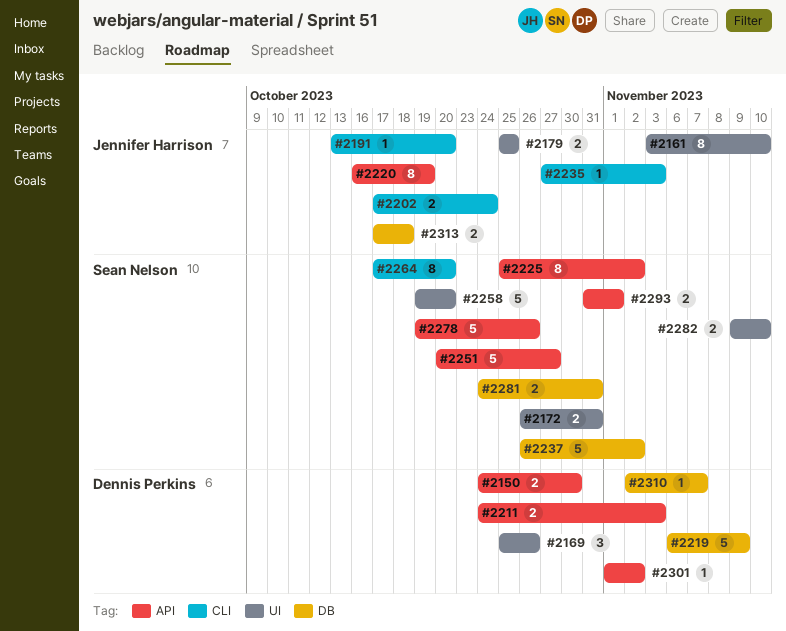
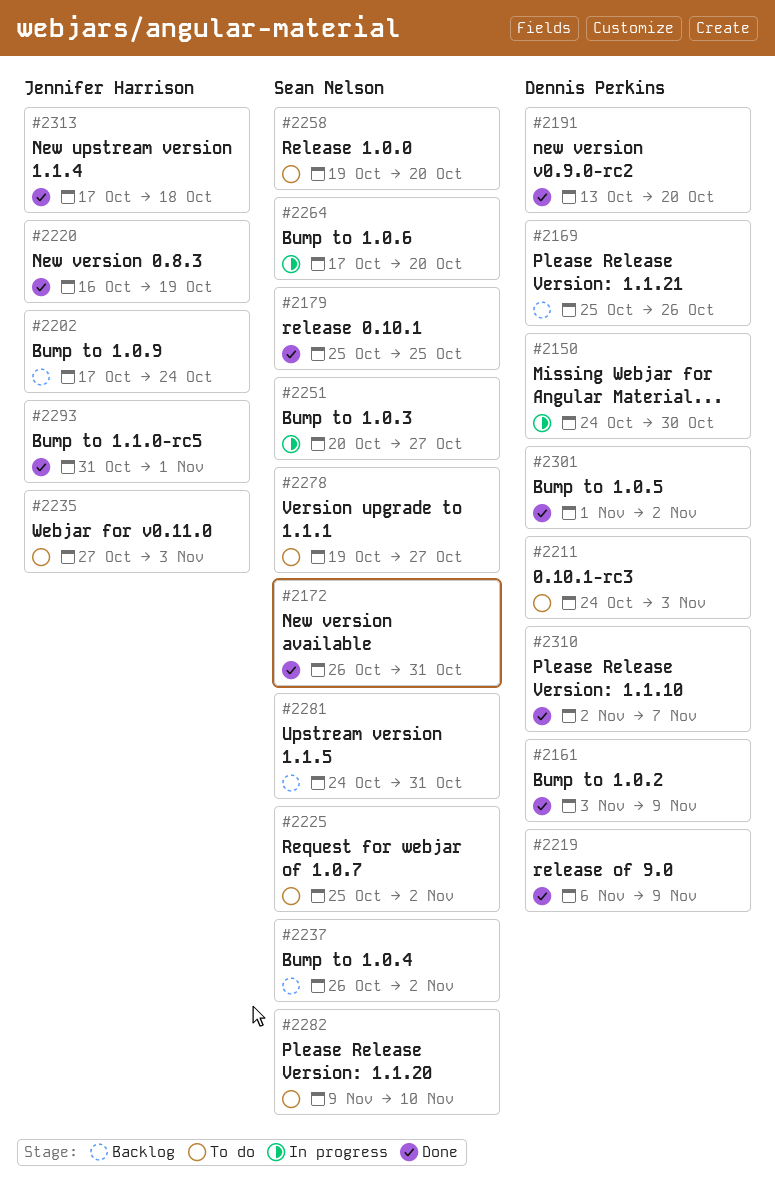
#2161, owner: Jennifer Harrison -> Dennis Perkins
#2161, due: Nov 10 -> Nov 9
#2179, owner: Jennifer Harrison -> Sean Nelson
#2191, owner: Jennifer Harrison -> Dennis Perkins
#2278, due: Oct 26 -> Oct 27
#2293, owner: Sean Nelson -> Jennifer Harrison

